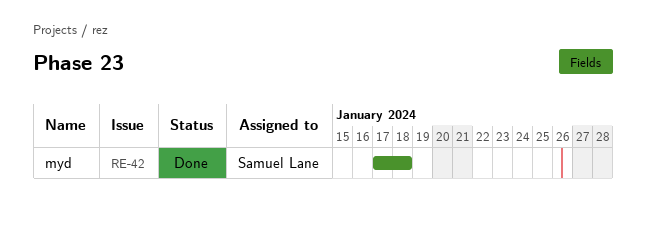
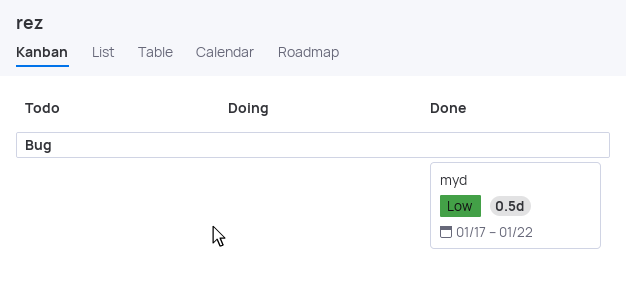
myd, due: Jan 18 -> Jan 22

